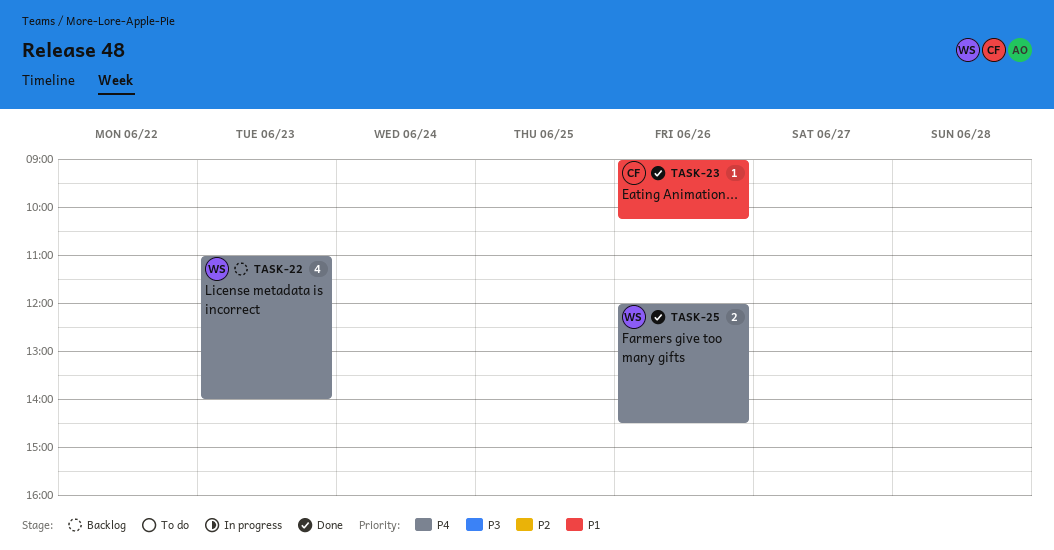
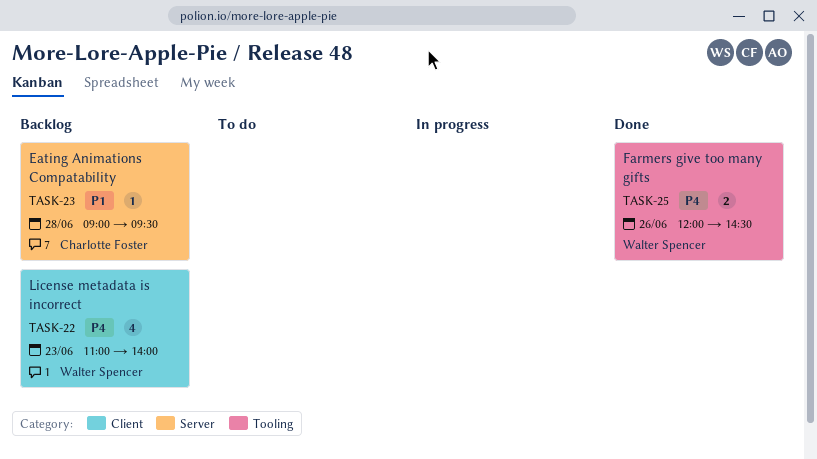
TASK-23, status: Done -> Backlog
TASK-23, day: Jun 26 -> Jun 28
TASK-23, ends: 10:15 -> 09:30

